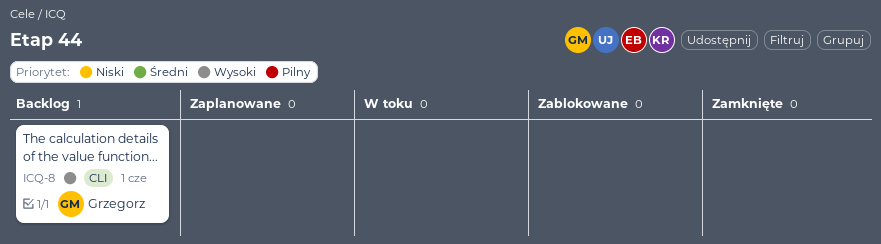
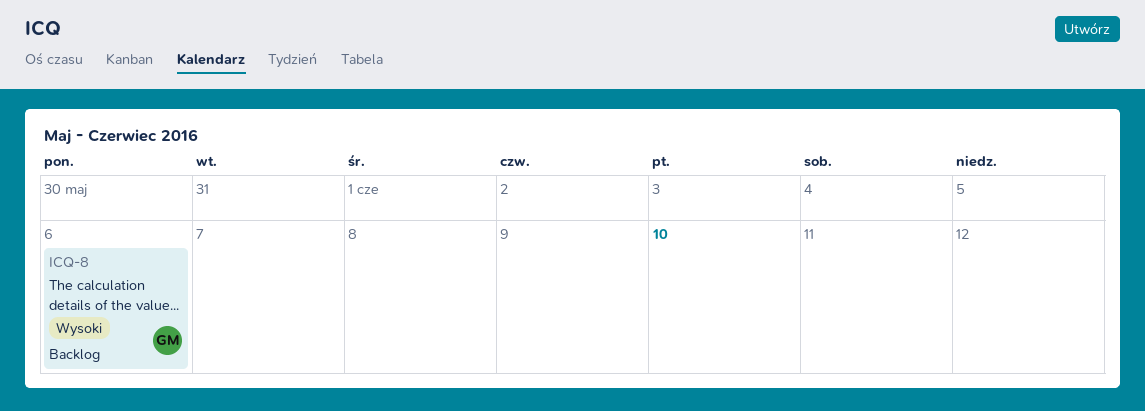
ICQ-8, due: Jun 1 -> Jun 6

